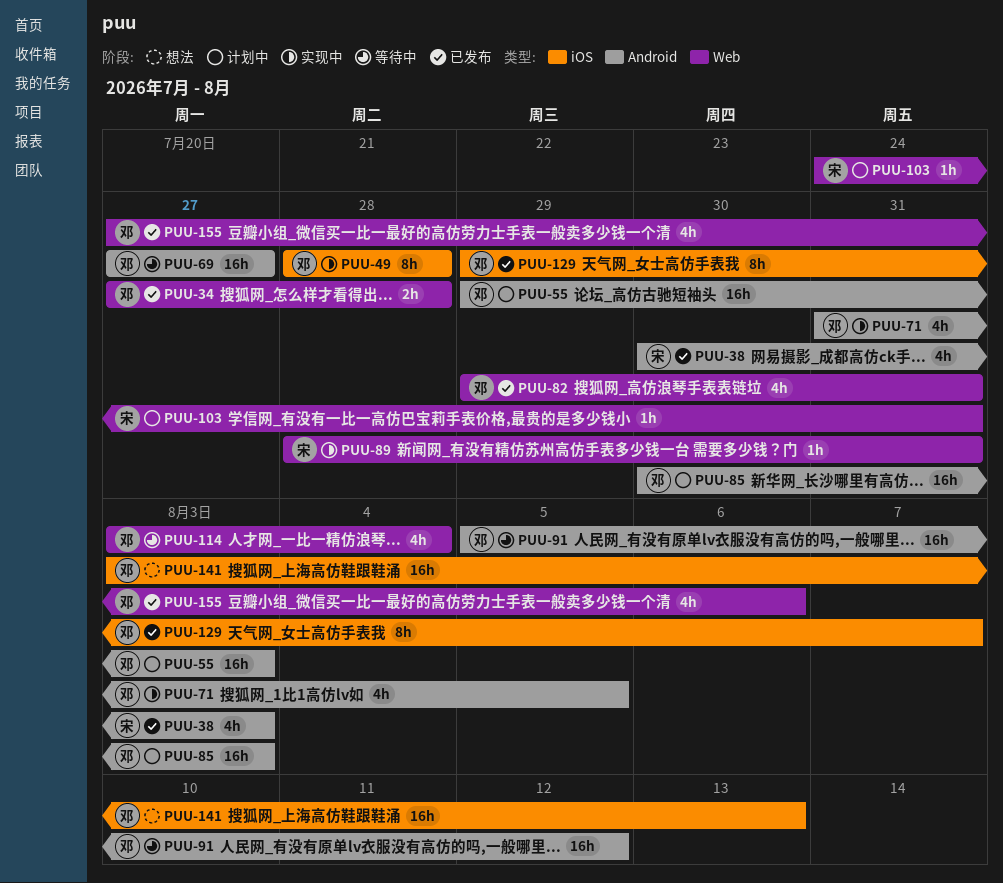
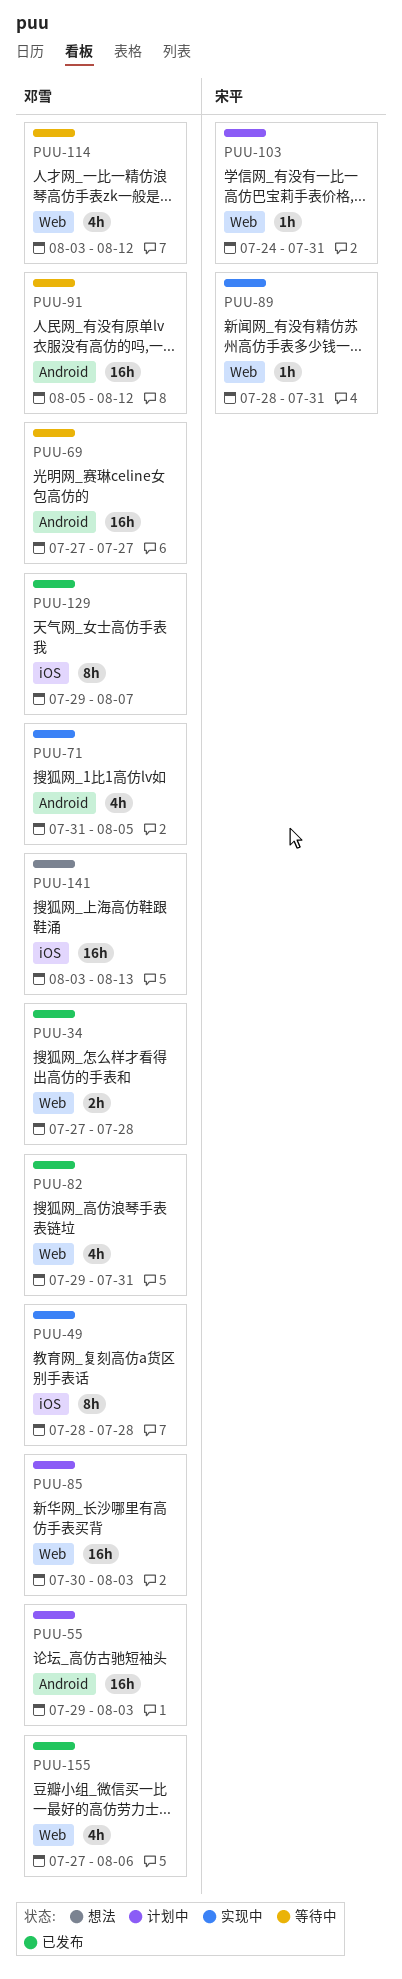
PUU-38: present -> none
PUU-85, label: Android -> Web
PUU-114, due: Aug 4 -> Aug 12

